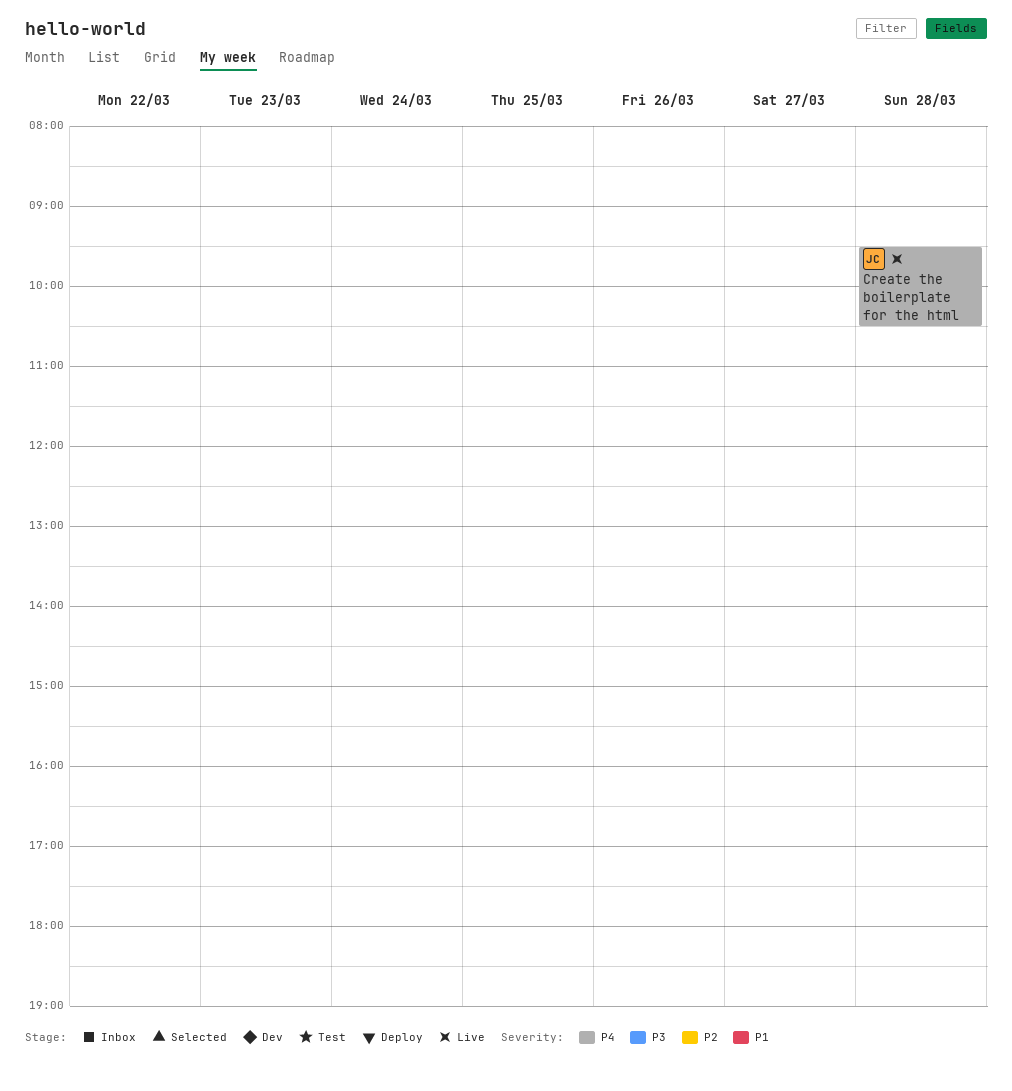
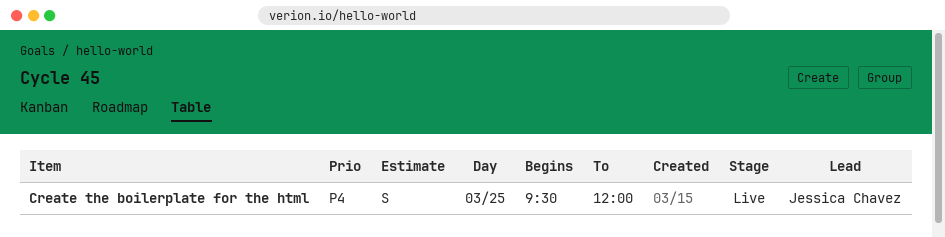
Create the boilerplate for the html, day: Mar 28 -> Mar 25
Create the boilerplate for the html, ends: 10:30 -> 12:00

